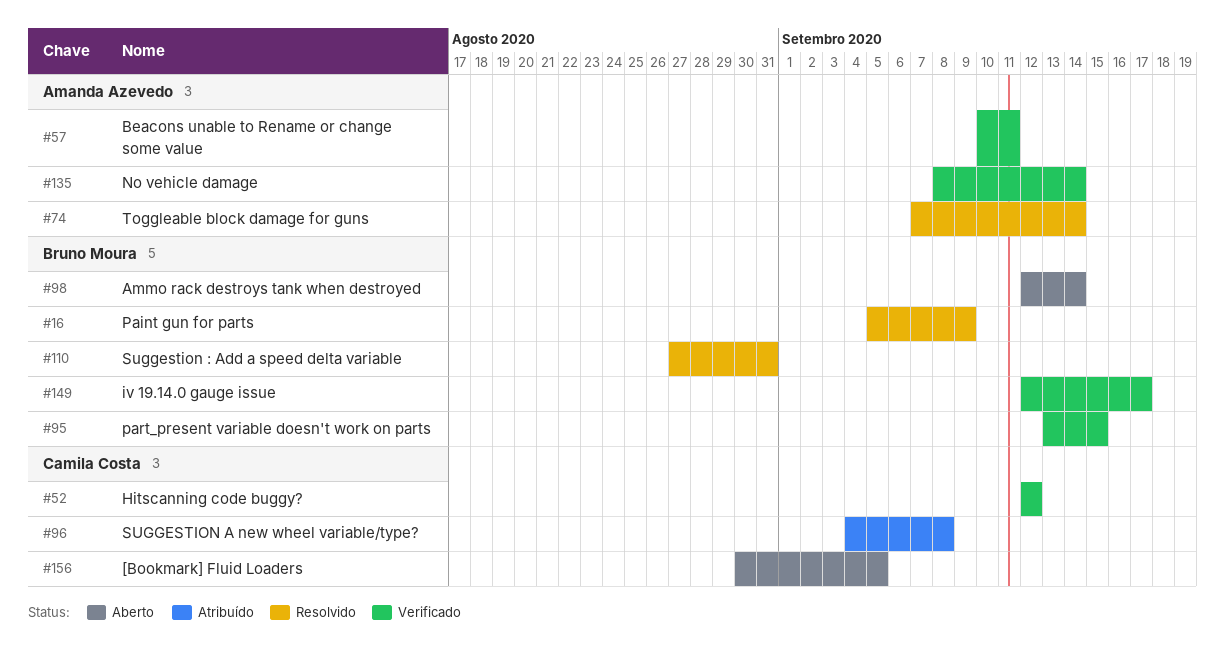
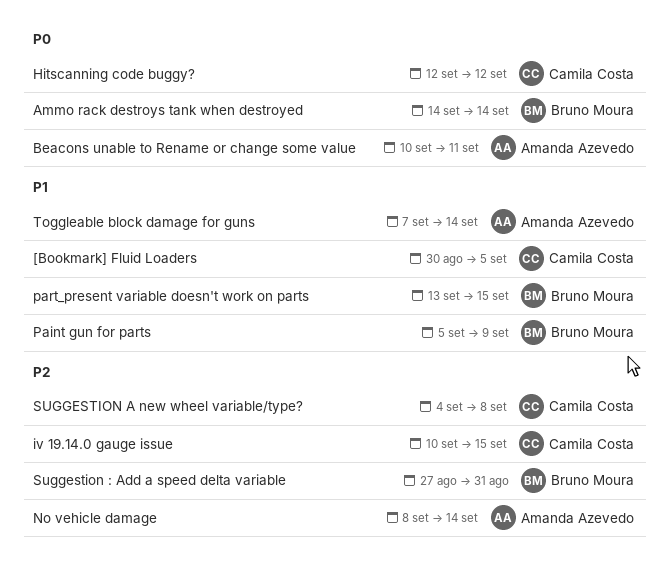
Ammo rack destroys tank when destroyed, start: Sep 12 -> Sep 14
iv 19.14.0 gauge issue, owner: Bruno Moura -> Camila Costa
iv 19.14.0 gauge issue, start: Sep 12 -> Sep 10
iv 19.14.0 gauge issue, due: Sep 17 -> Sep 15

